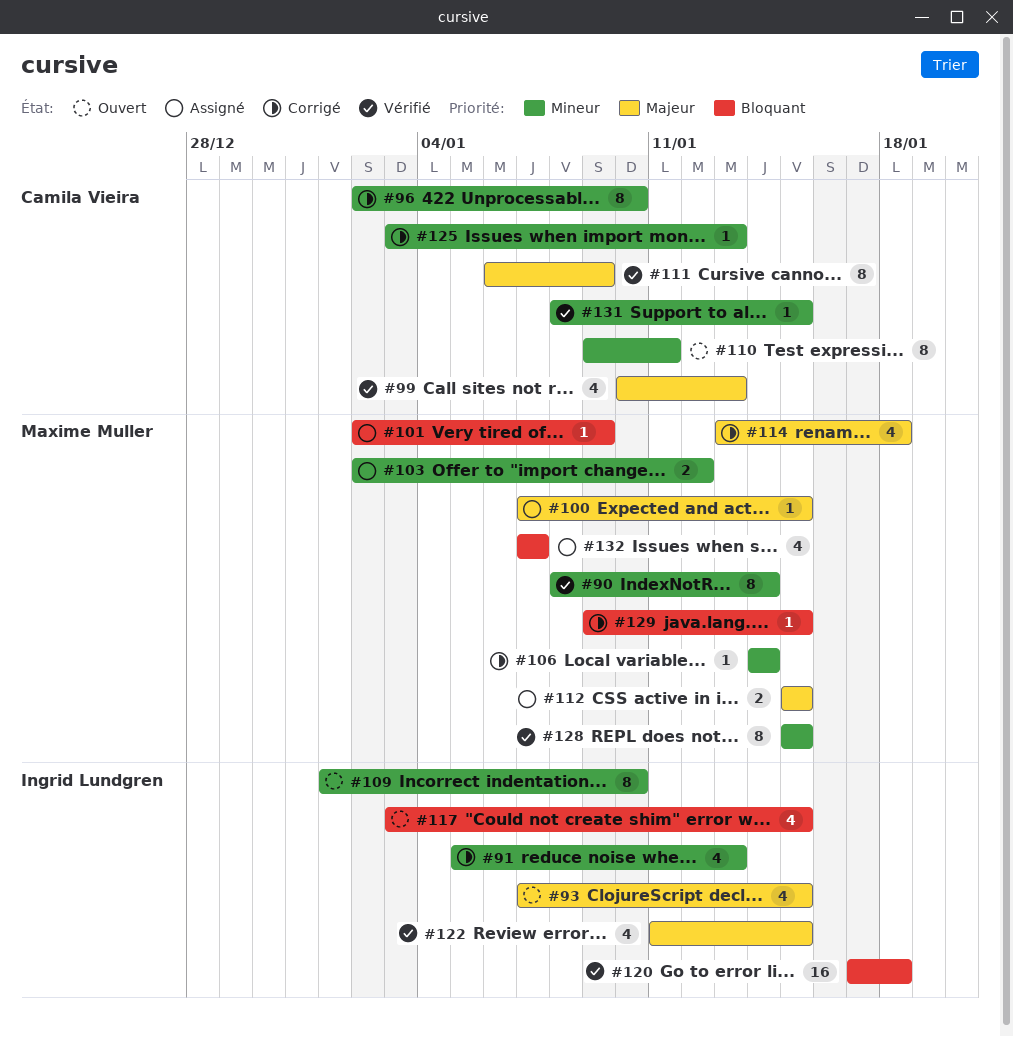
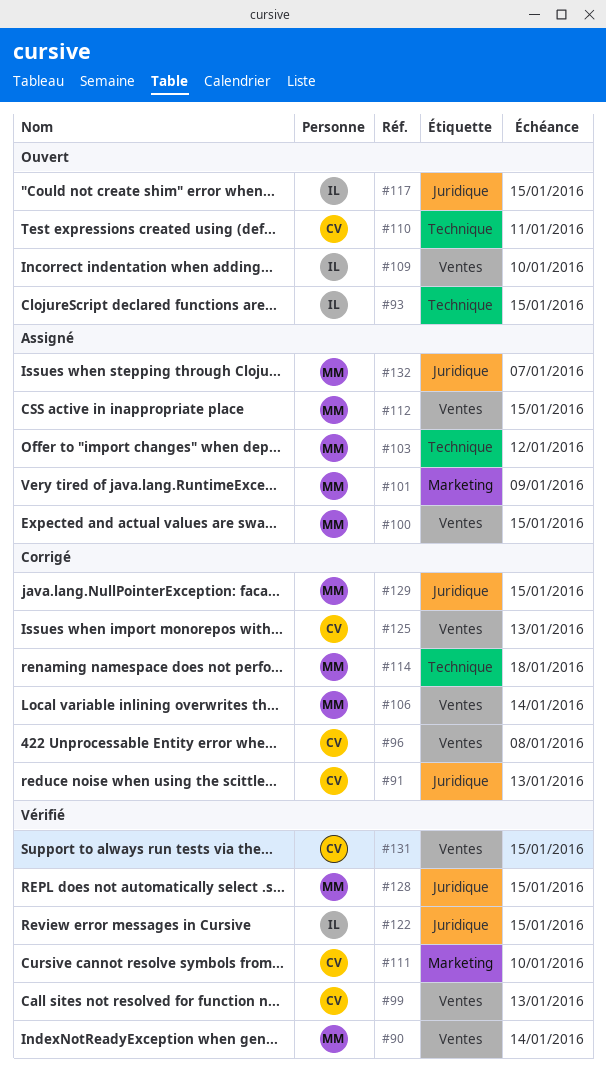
#91, owner: Ingrid Lundgren -> Camila Vieira
#96, due: Jan 10 -> Jan 8
#111, due: Jan 9 -> Jan 10
#120: present -> none

